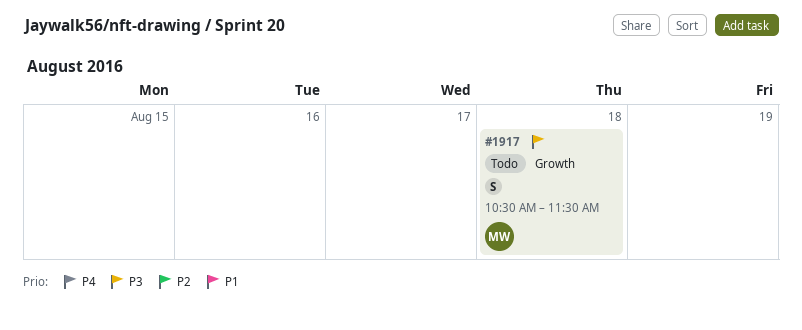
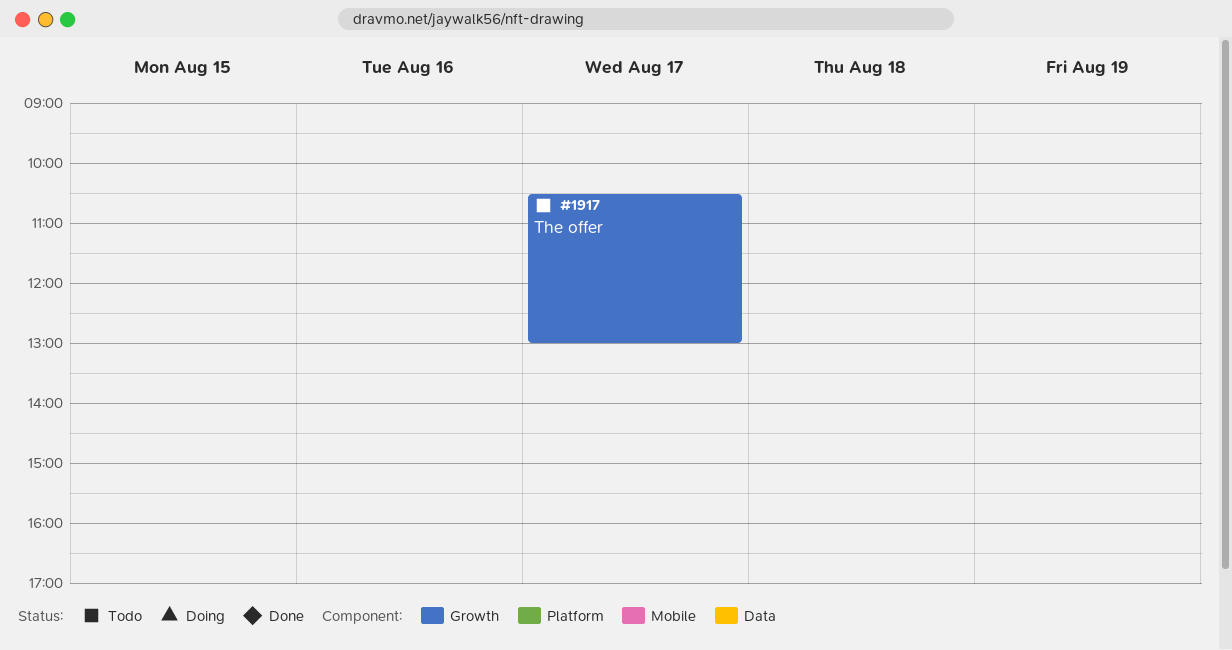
#1917, day: Aug 18 -> Aug 17
#1917, ends: 11:30 -> 13:00

